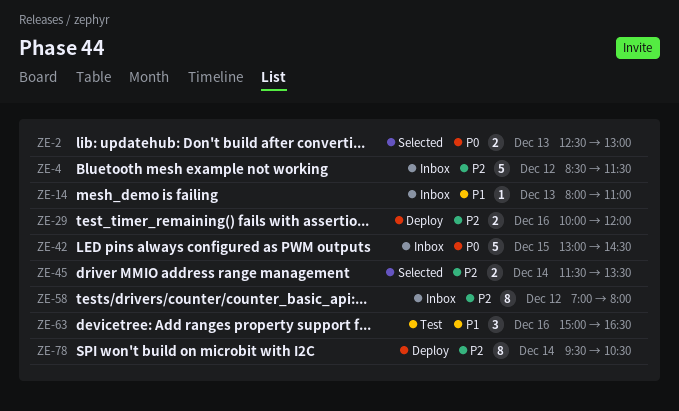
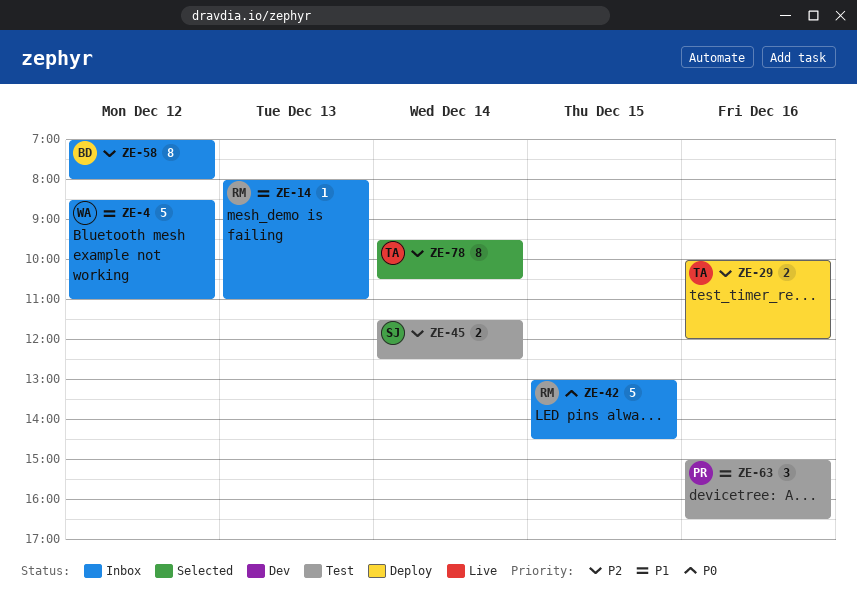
ZE-2: present -> none
ZE-4, priority: P2 -> P1
ZE-4, ends: 11:30 -> 11:00
ZE-45, status: Selected -> Test
ZE-45, ends: 13:30 -> 12:30
ZE-78, status: Deploy -> Selected

